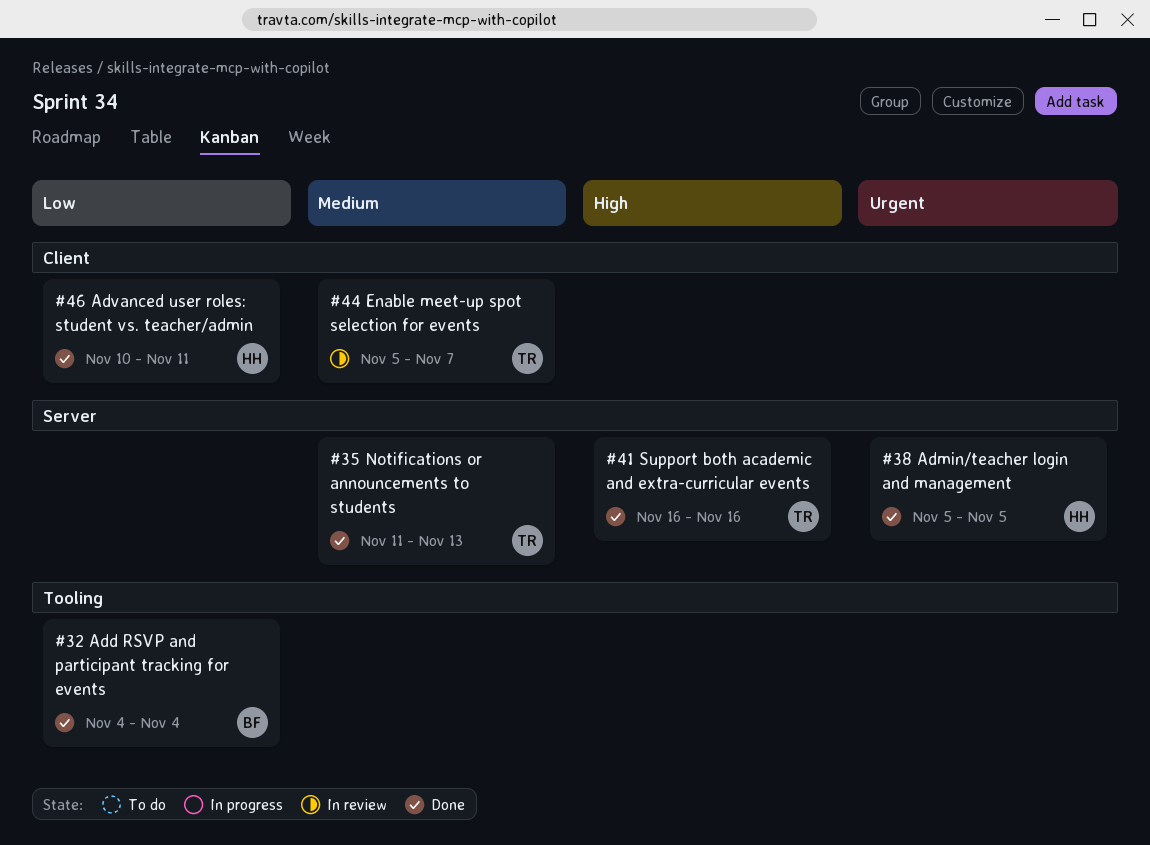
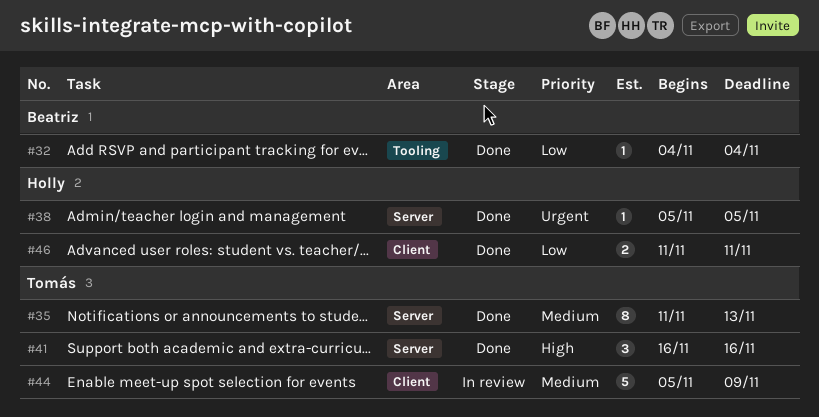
#44, due: Nov 7 -> Nov 9
#46, start: Nov 10 -> Nov 11

